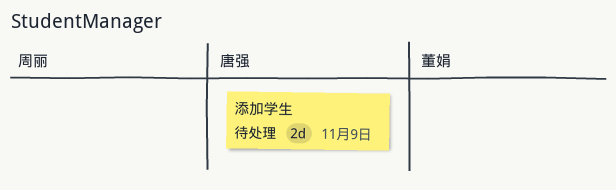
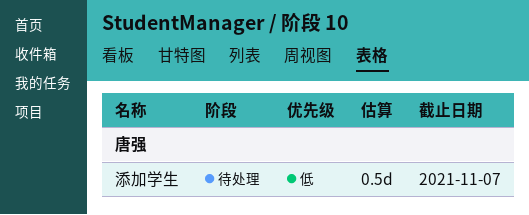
添加学生, estimate: 2d -> 0.5d
添加学生, due: Nov 9 -> Nov 7

